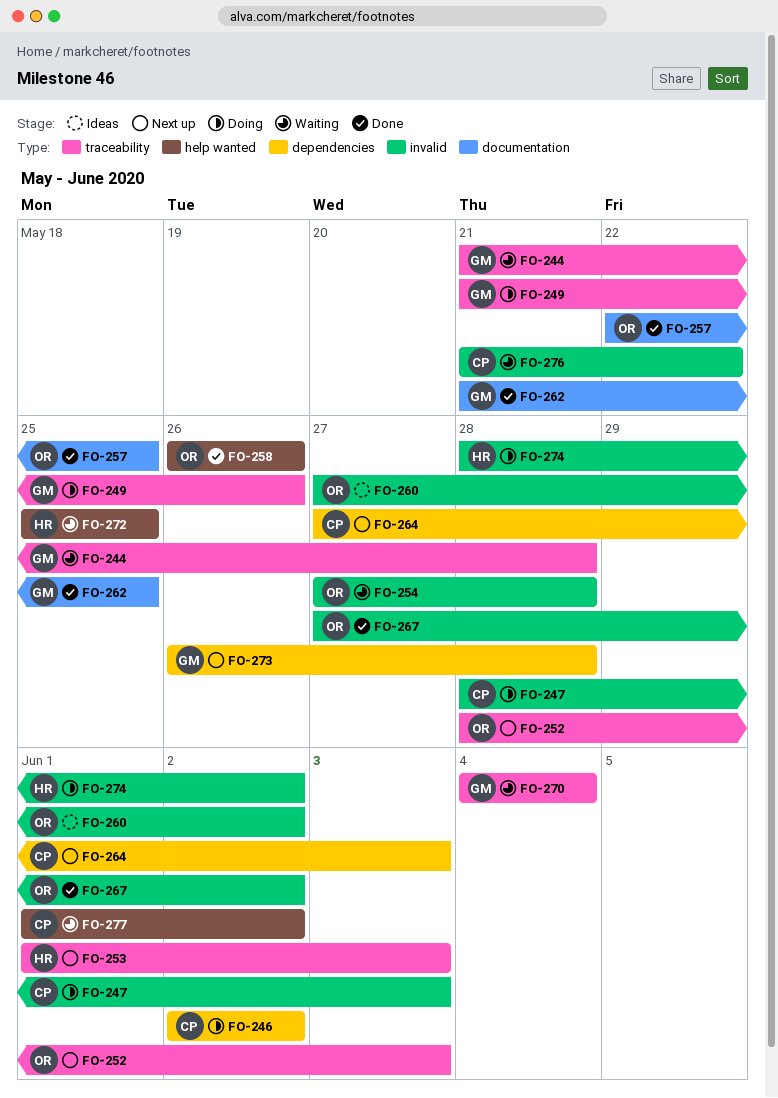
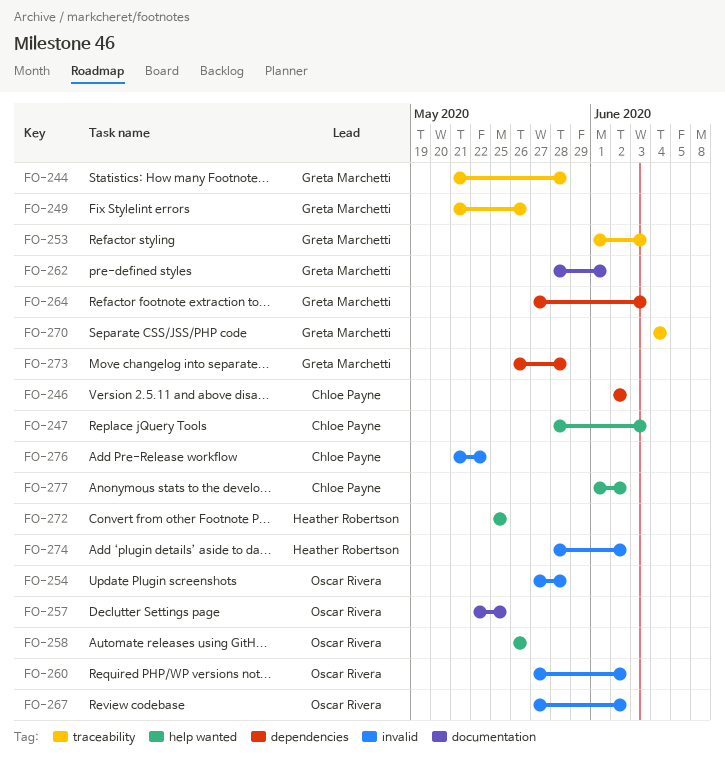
FO-247, label: invalid -> help wanted
FO-252: present -> none
FO-253, owner: Heather Robertson -> Greta Marchetti
FO-262, start: May 21 -> May 28
FO-262, due: May 25 -> Jun 1
FO-264, owner: Chloe Payne -> Greta Marchetti

